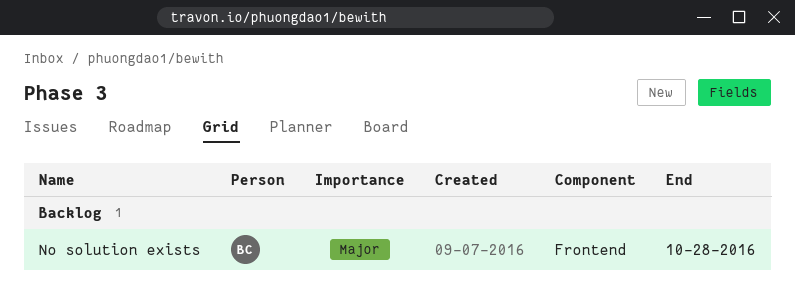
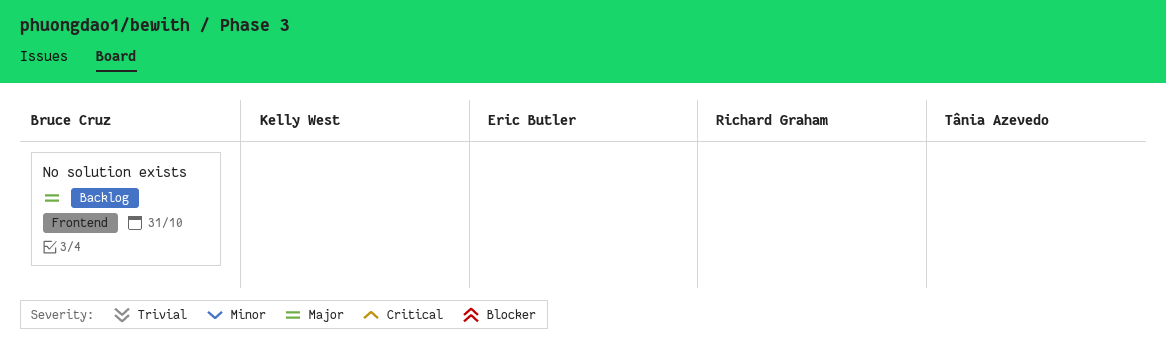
No solution exists, due: Oct 28 -> Oct 31

